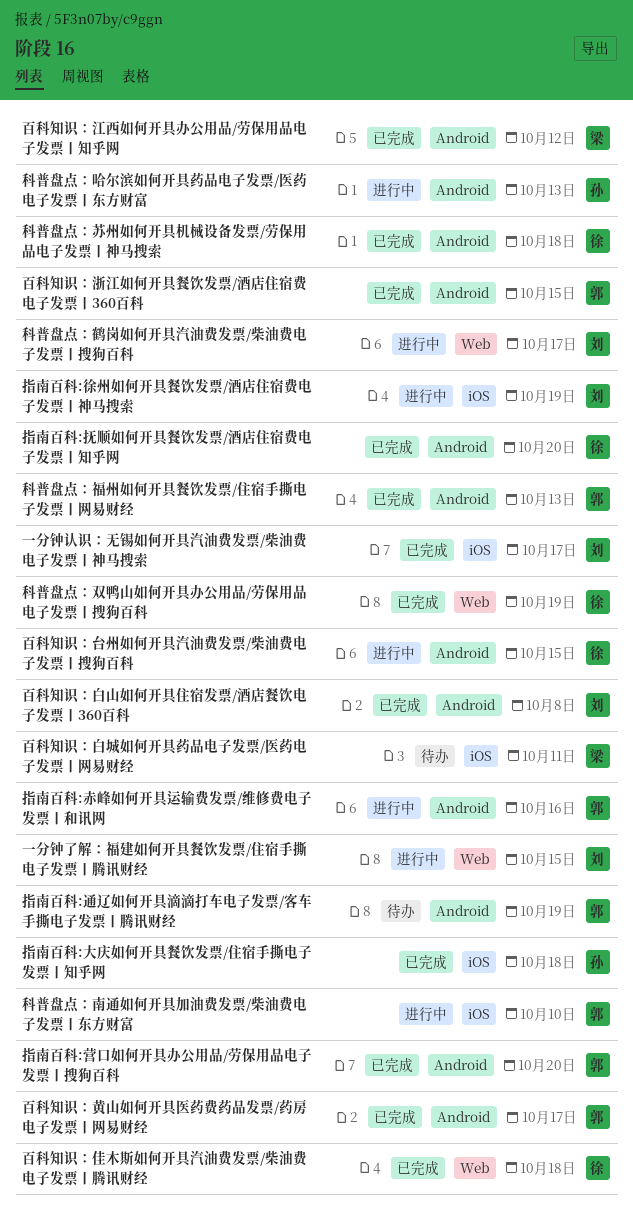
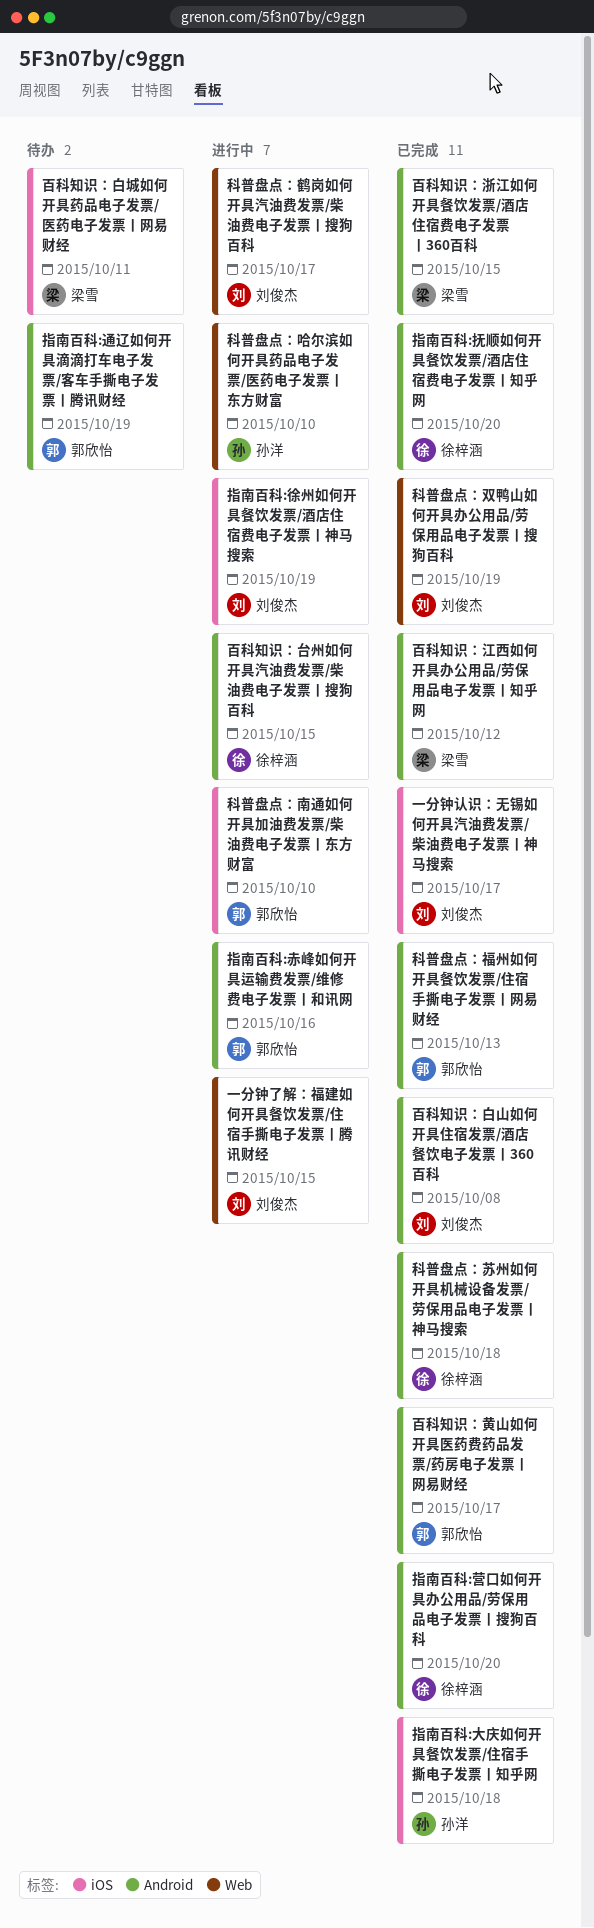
指南百科:营口如何开具办公用品/劳保用品电子发票丨搜狗百科, owner: 郭欣怡 -> 徐梓涵
百科知识：佳木斯如何开具汽油费发票/柴油费电子发票丨腾讯财经: present -> none
百科知识：浙江如何开具餐饮发票/酒店住宿费电子发票丨360百科, owner: 郭欣怡 -> 梁雪
科普盘点：双鸭山如何开具办公用品/劳保用品电子发票丨搜狗百科, owner: 徐梓涵 -> 刘俊杰
科普盘点：哈尔滨如何开具药品电子发票/医药电子发票丨东方财富, label: Android -> Web
科普盘点：哈尔滨如何开具药品电子发票/医药电子发票丨东方财富, due: Oct 13 -> Oct 10

